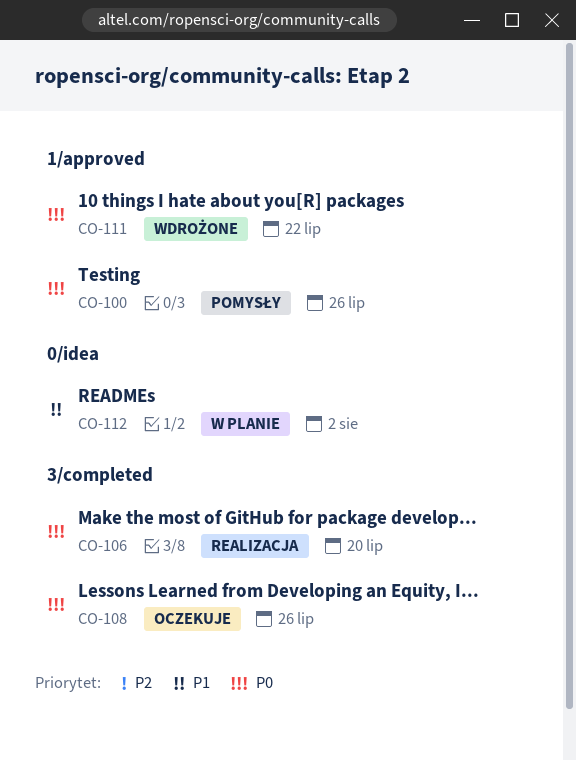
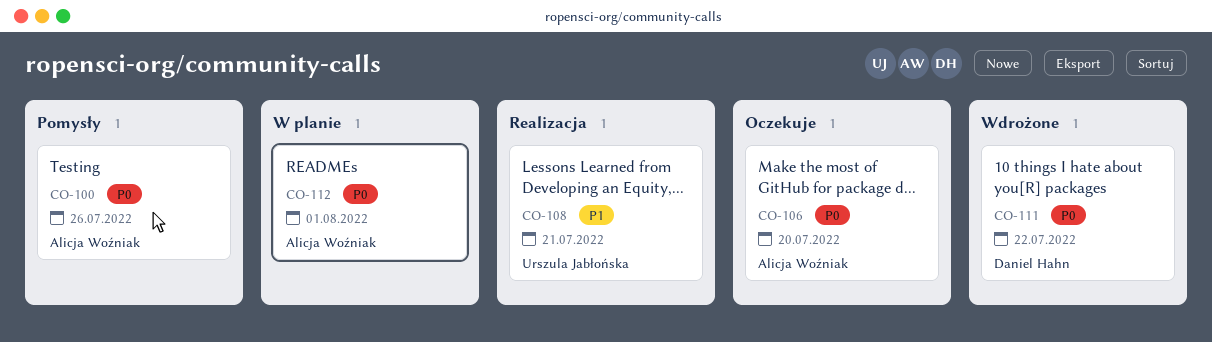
CO-106, status: Realizacja -> Oczekuje
CO-108, status: Oczekuje -> Realizacja
CO-108, priority: P0 -> P1
CO-108, due: Jul 26 -> Jul 21
CO-112, priority: P1 -> P0
CO-112, due: Aug 2 -> Aug 1

